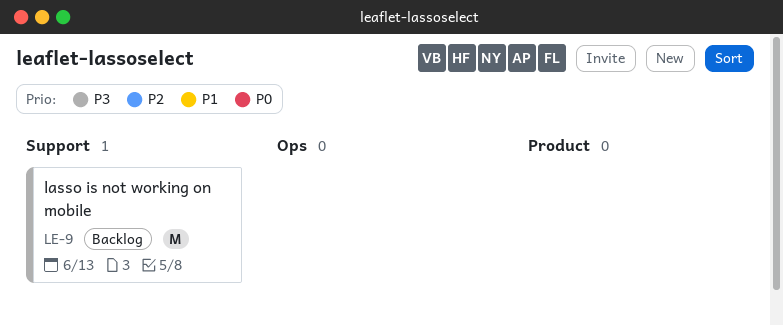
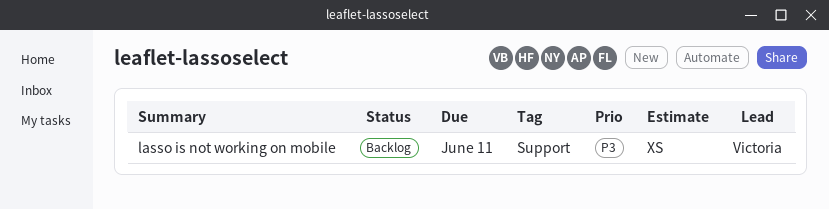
lasso is not working on mobile, estimate: M -> XS
lasso is not working on mobile, due: Jun 13 -> Jun 11

